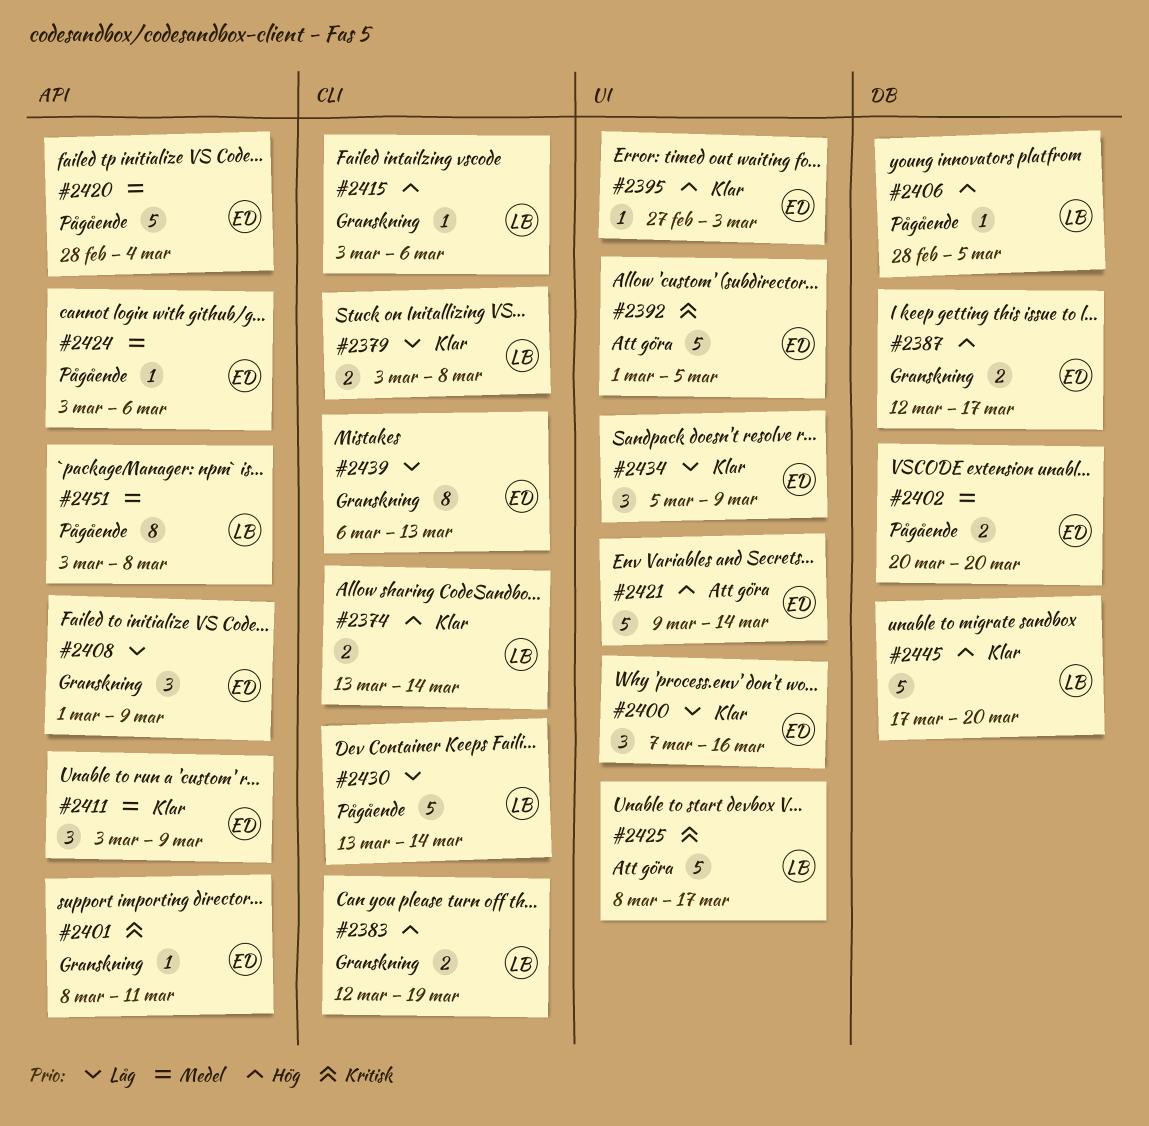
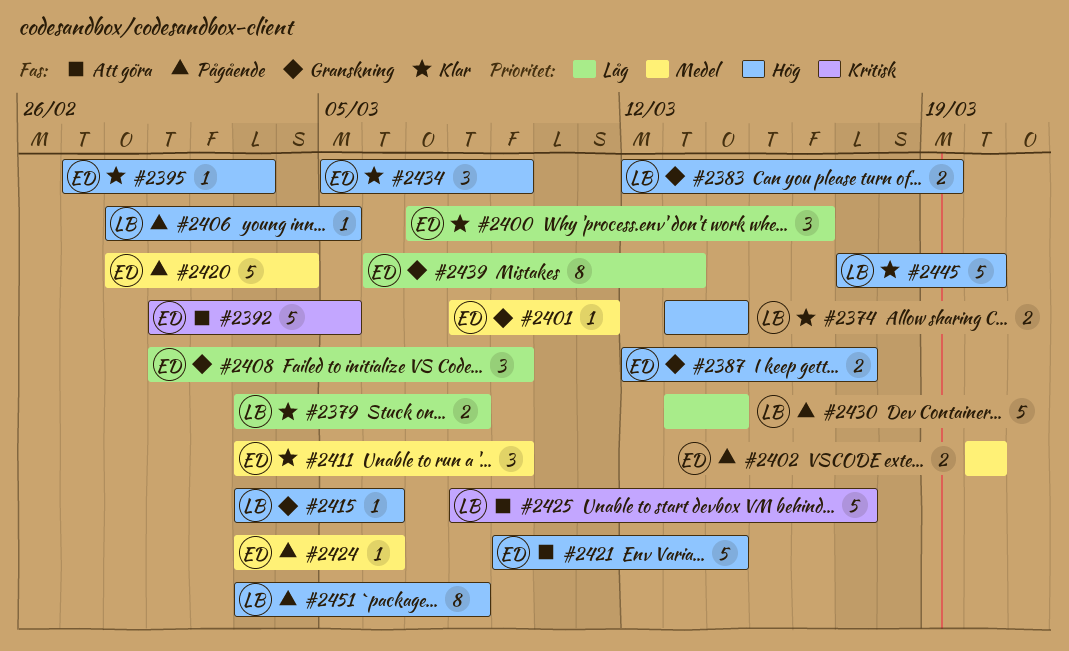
#2401, priority: Kritisk -> Medel
#2434, priority: Låg -> Hög
#2451, priority: Medel -> Hög

